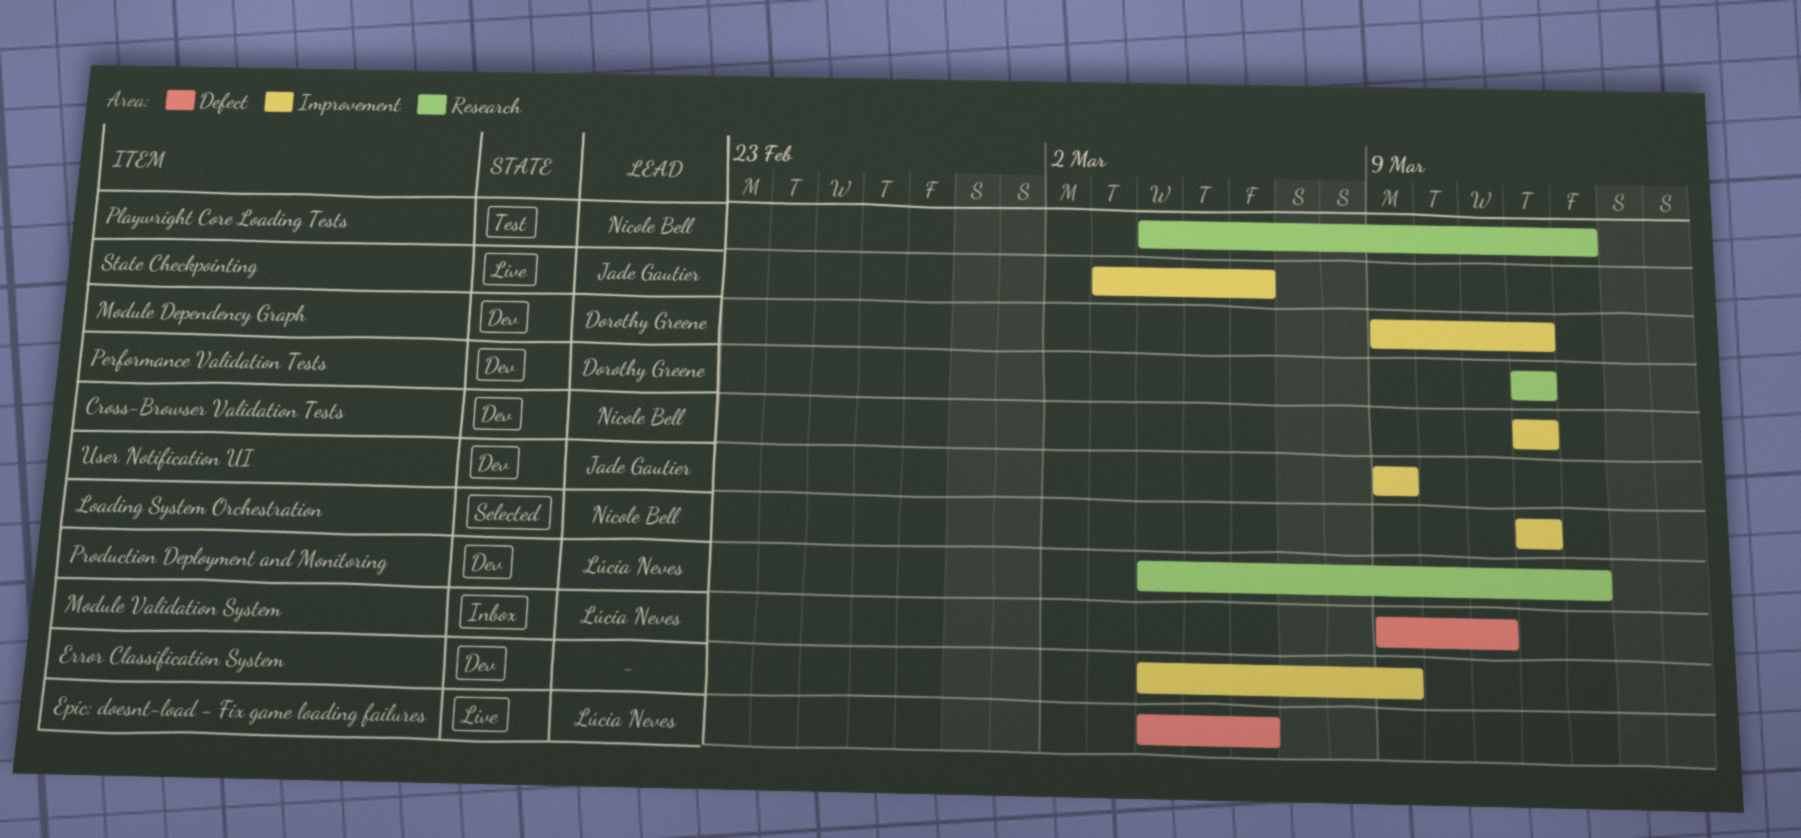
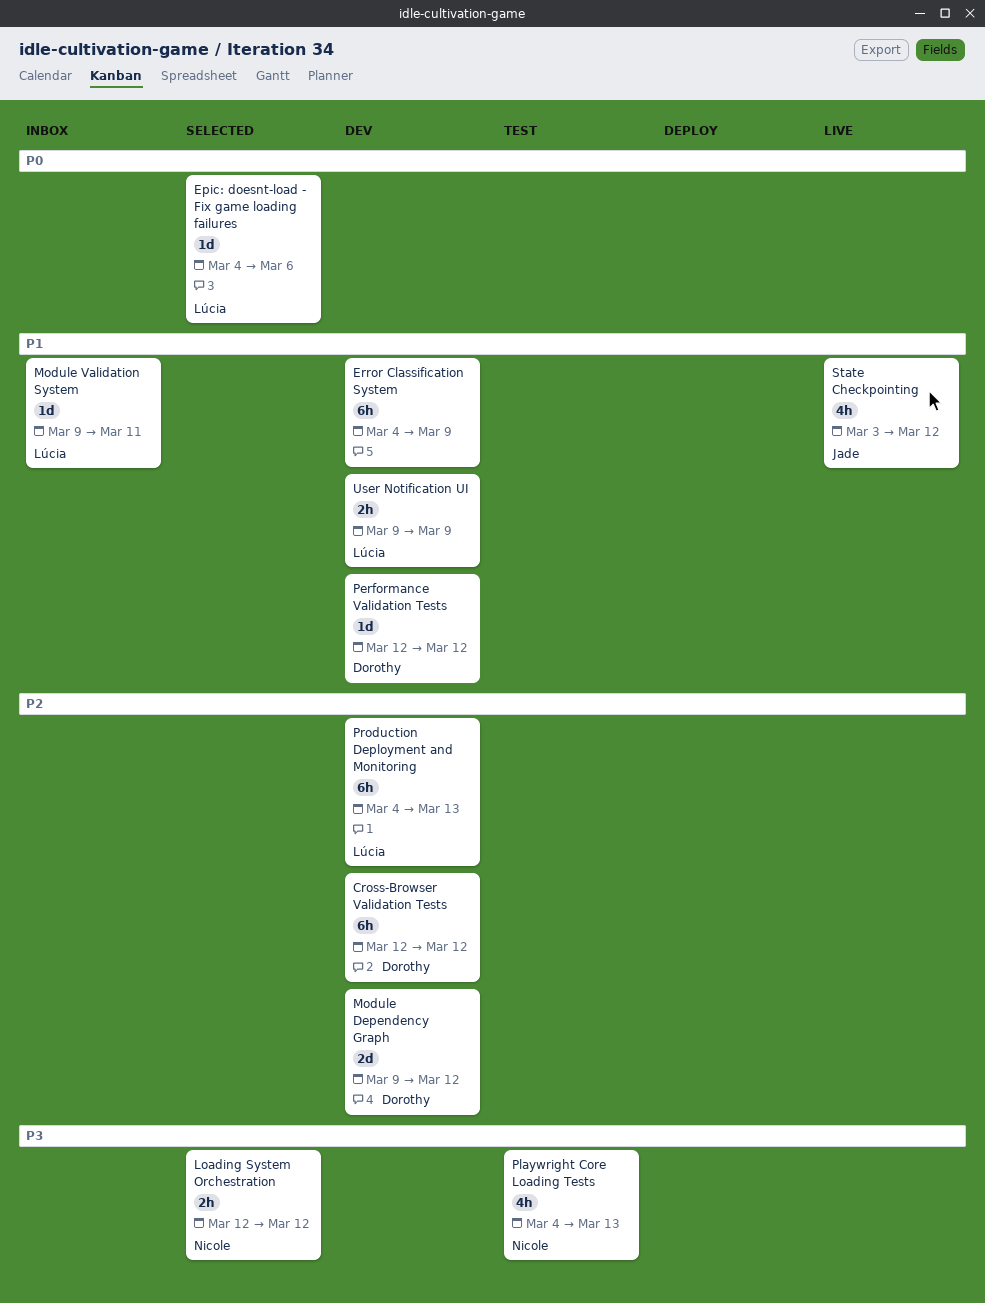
Cross-Browser Validation Tests, owner: Nicole Bell -> Dorothy Greene
Epic: doesnt-load - Fix game loading failures, status: Live -> Selected
State Checkpointing, due: Mar 6 -> Mar 12
User Notification UI, owner: Jade Gautier -> Lúcia Neves

